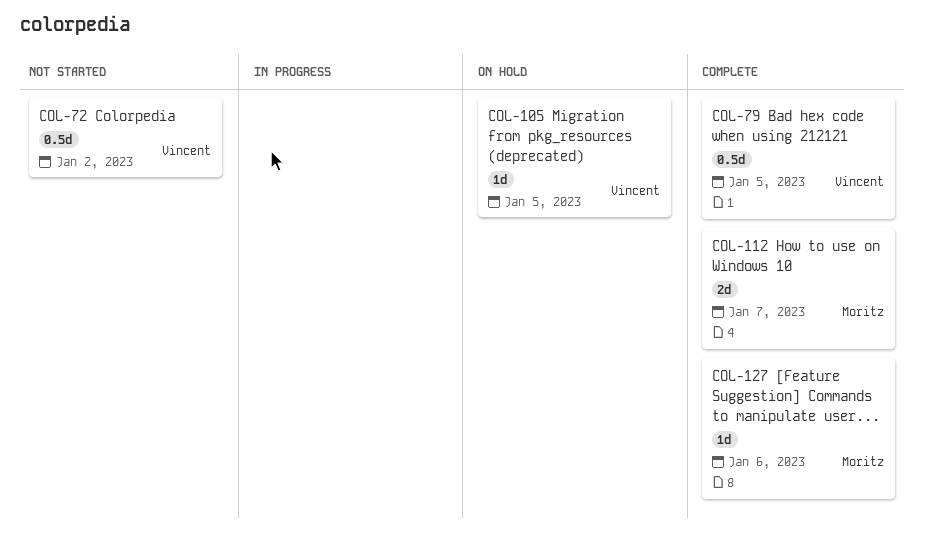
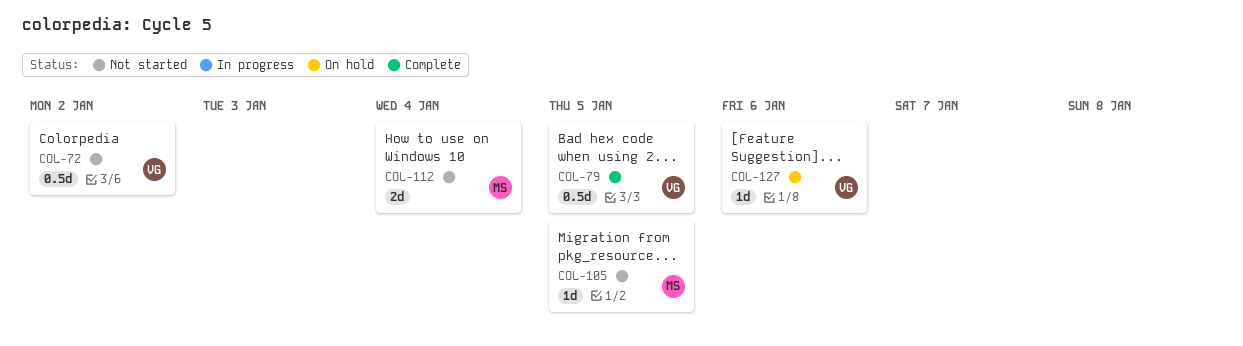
COL-105, status: On hold -> Not started
COL-105, owner: Vincent -> Moritz
COL-112, status: Complete -> Not started
COL-112, due: Jan 7 -> Jan 4
COL-127, status: Complete -> On hold
COL-127, owner: Moritz -> Vincent

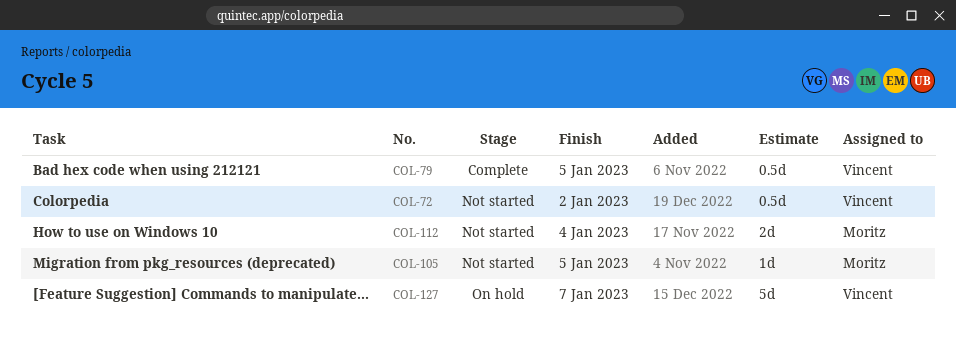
COL-127, estimate: 1d -> 5d
COL-127, due: Jan 6 -> Jan 7

